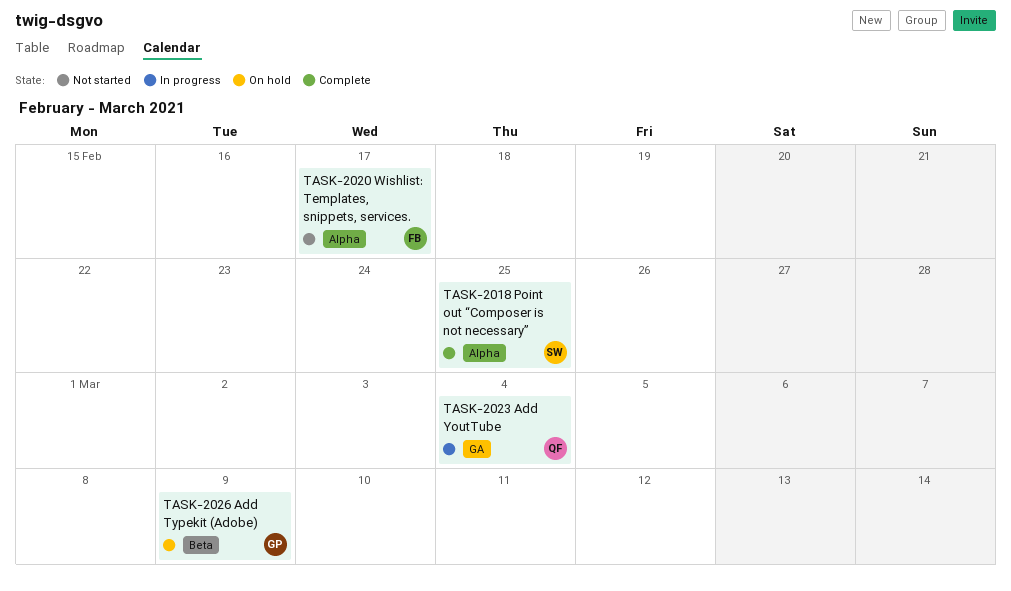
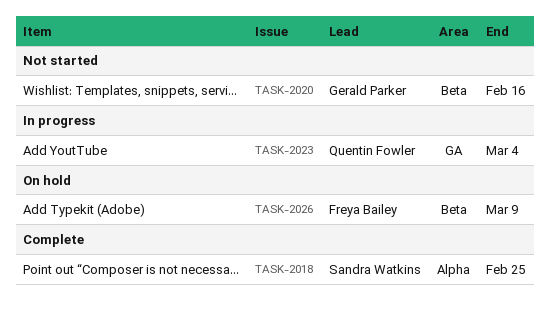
TASK-2020, owner: Freya Bailey -> Gerald Parker
TASK-2020, label: Alpha -> Beta
TASK-2020, due: Feb 17 -> Feb 16
TASK-2026, owner: Gerald Parker -> Freya Bailey

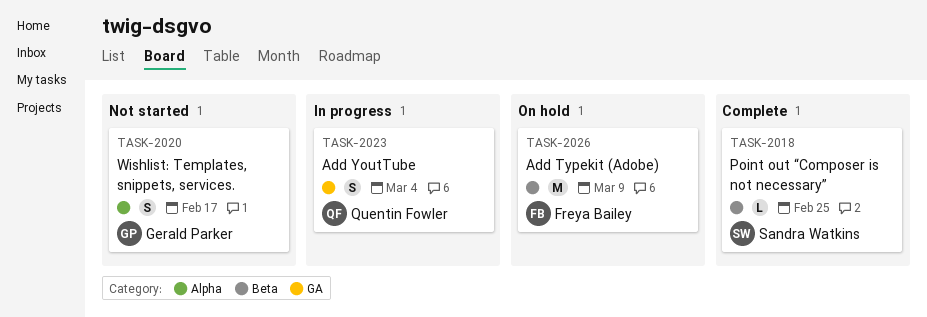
TASK-2018, label: Alpha -> Beta
TASK-2020, label: Beta -> Alpha
TASK-2020, due: Feb 16 -> Feb 17

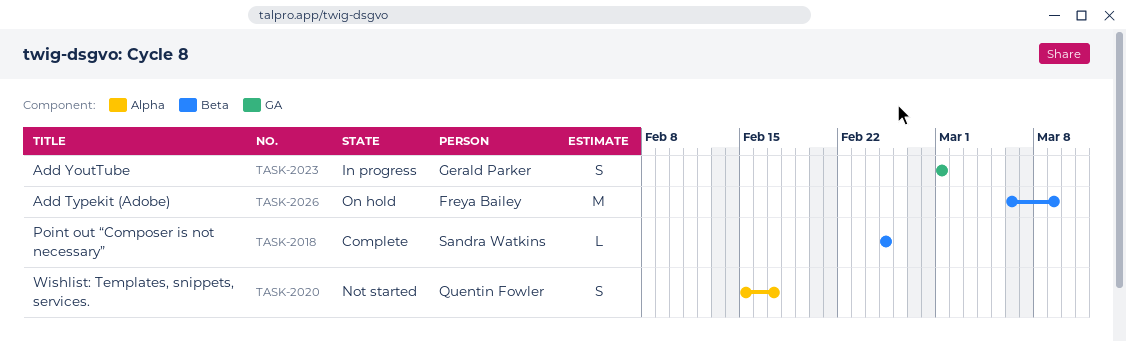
TASK-2020, owner: Gerald Parker -> Quentin Fowler
TASK-2023, owner: Quentin Fowler -> Gerald Parker
TASK-2023, due: Mar 4 -> Mar 1

